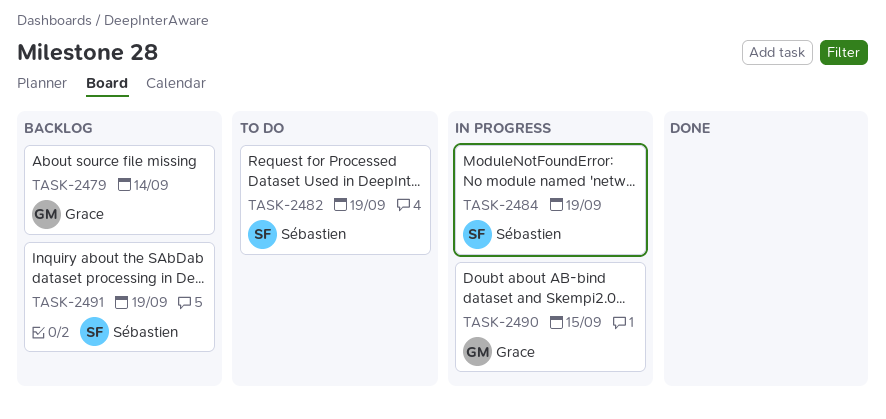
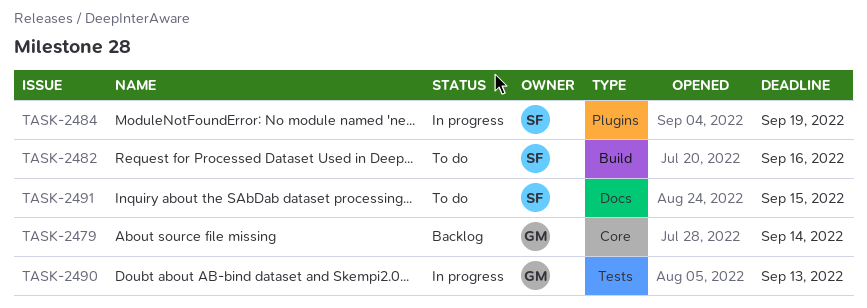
TASK-2482, due: Sep 19 -> Sep 16
TASK-2490, due: Sep 15 -> Sep 13
TASK-2491, status: Backlog -> To do
TASK-2491, due: Sep 19 -> Sep 15

